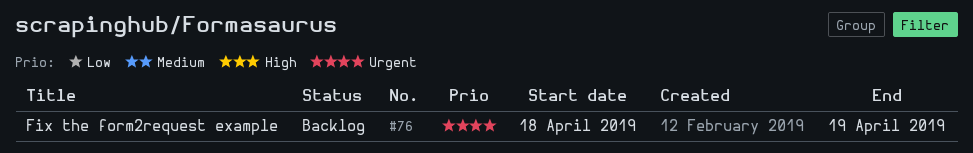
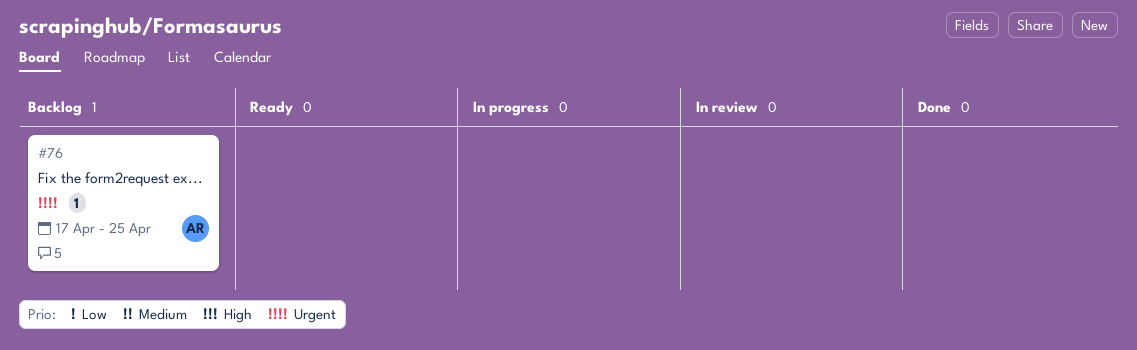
#76, start: Apr 18 -> Apr 17
#76, due: Apr 19 -> Apr 25

